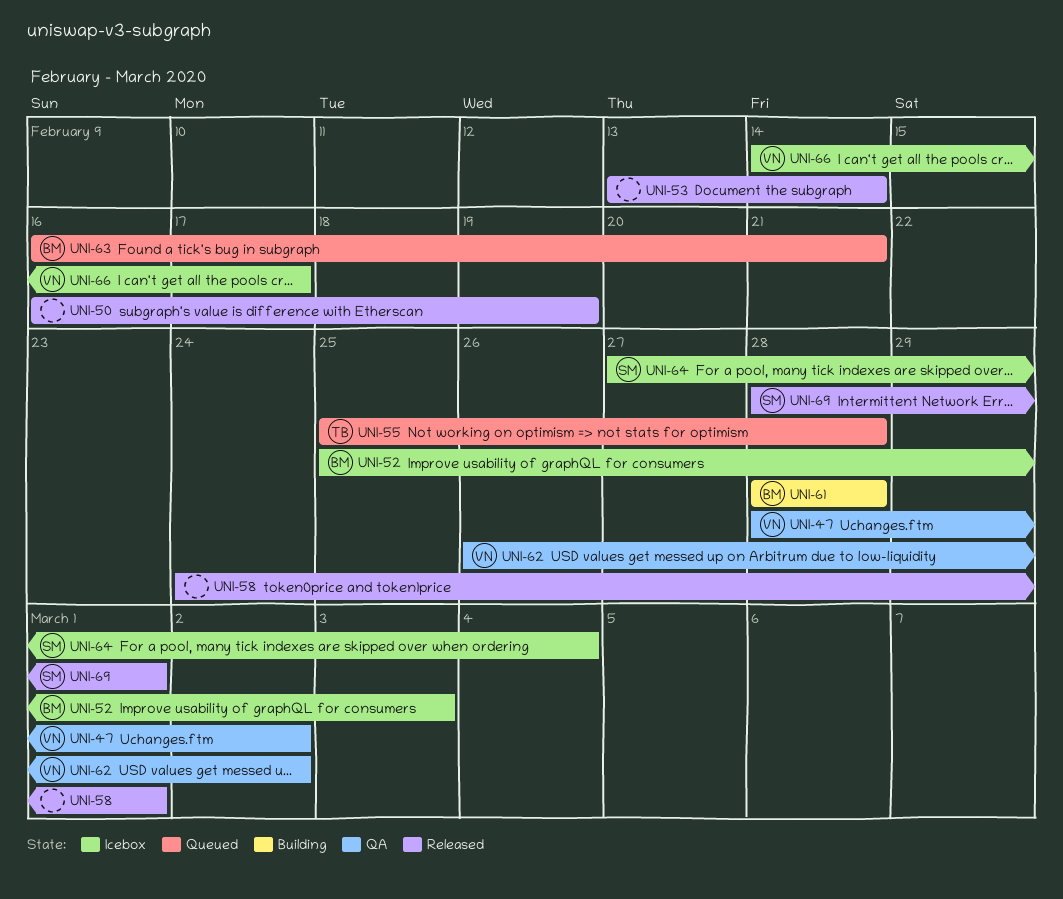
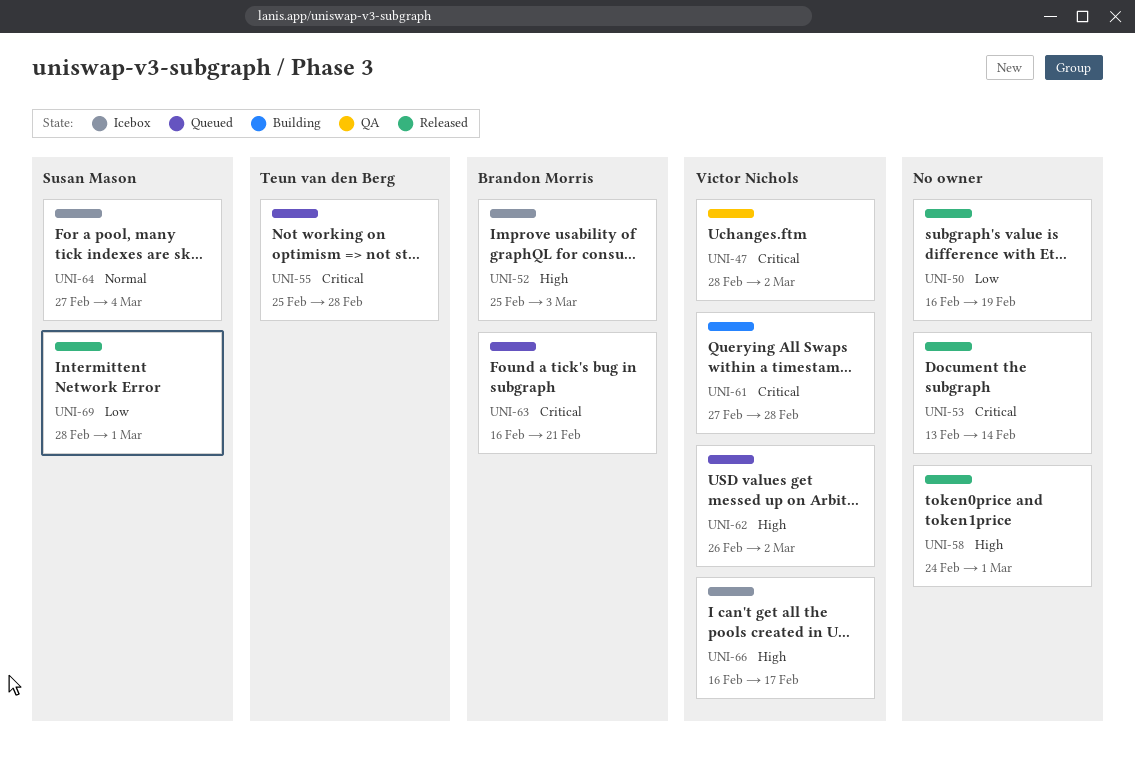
UNI-61, owner: Brandon Morris -> Victor Nichols
UNI-61, start: Feb 28 -> Feb 27
UNI-62, status: QA -> Queued
UNI-66, start: Feb 14 -> Feb 16

